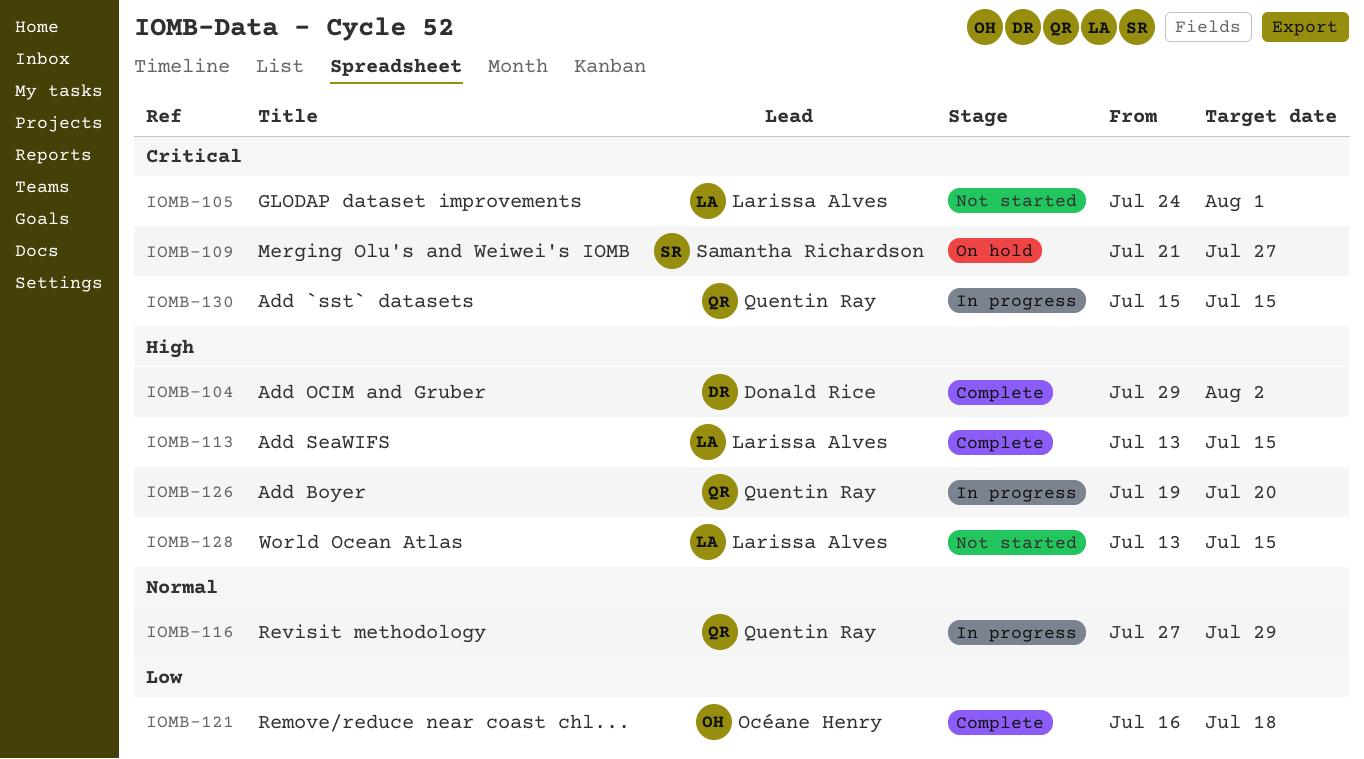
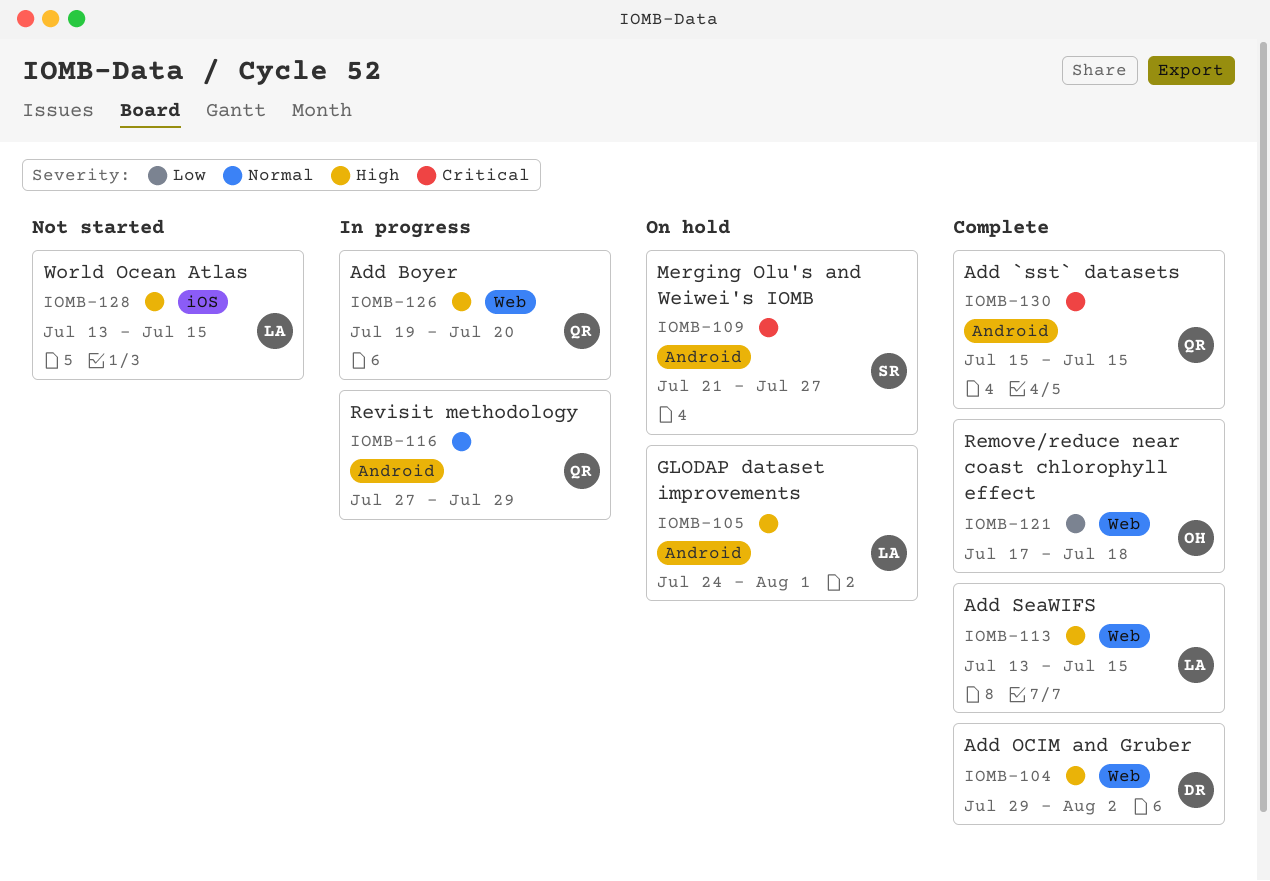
IOMB-105, status: Not started -> On hold
IOMB-105, priority: Critical -> High
IOMB-121, start: Jul 16 -> Jul 17
IOMB-130, status: In progress -> Complete

